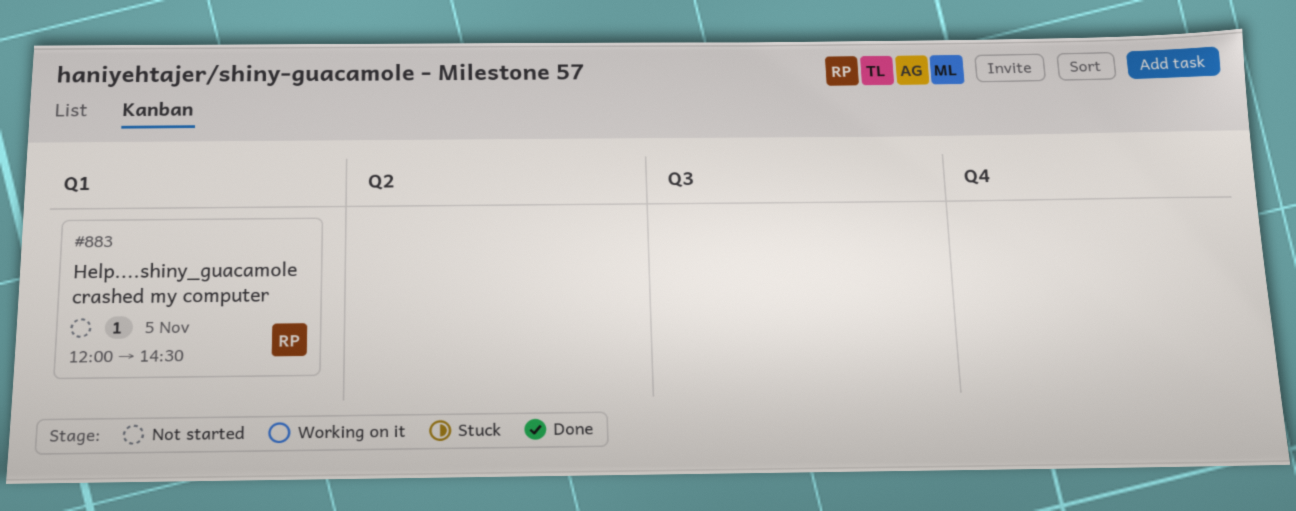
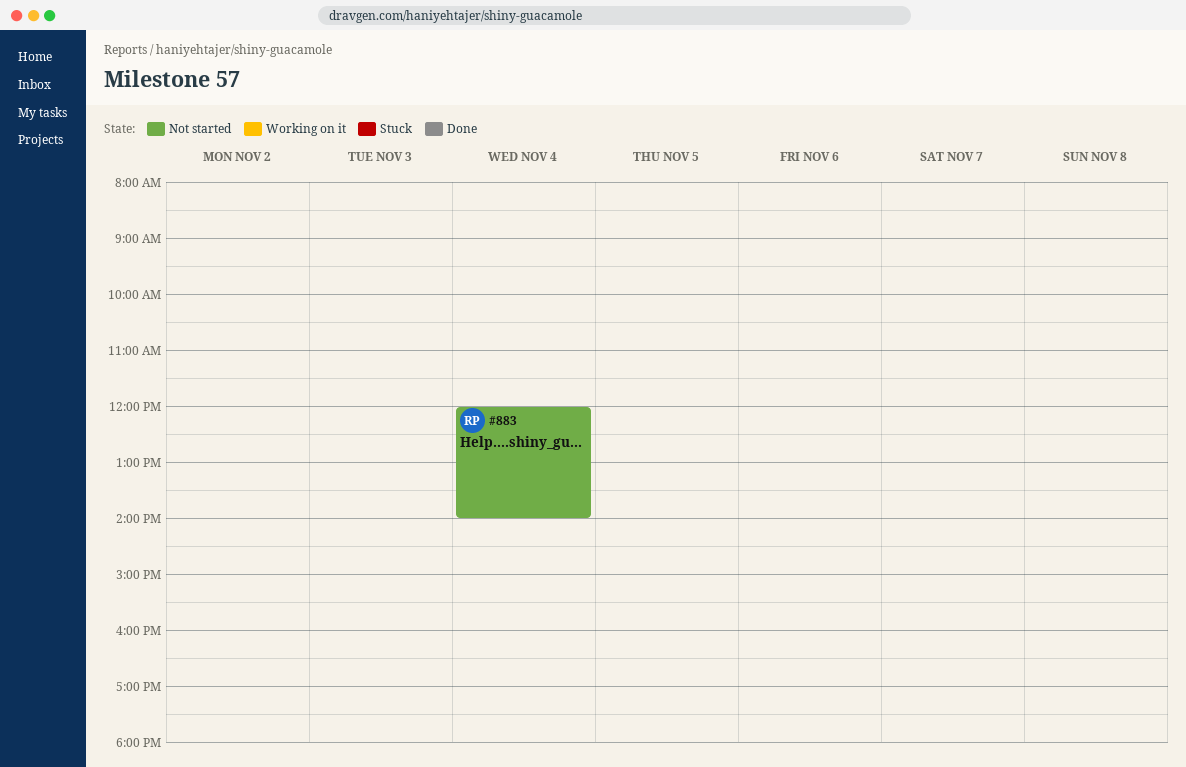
#883, day: Nov 5 -> Nov 4
#883, ends: 14:30 -> 14:00

